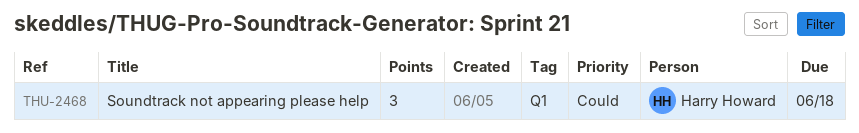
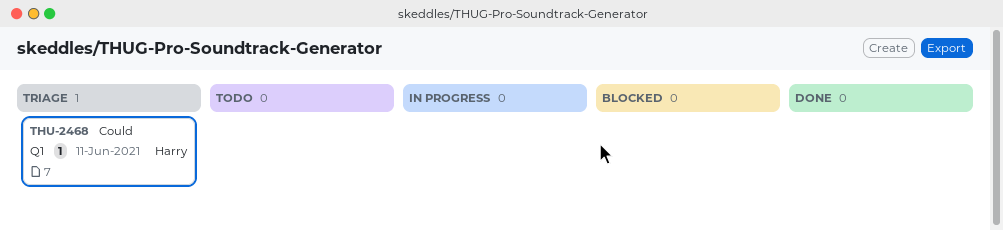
THU-2468, estimate: 3 -> 1
THU-2468, due: Jun 18 -> Jun 11

